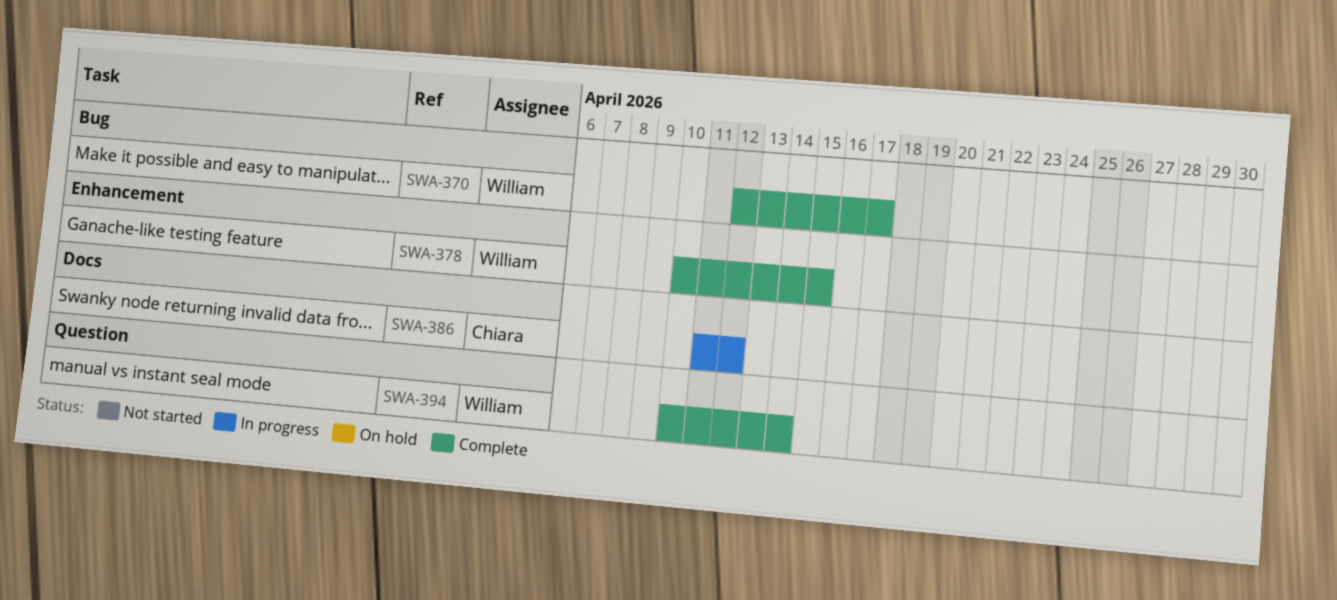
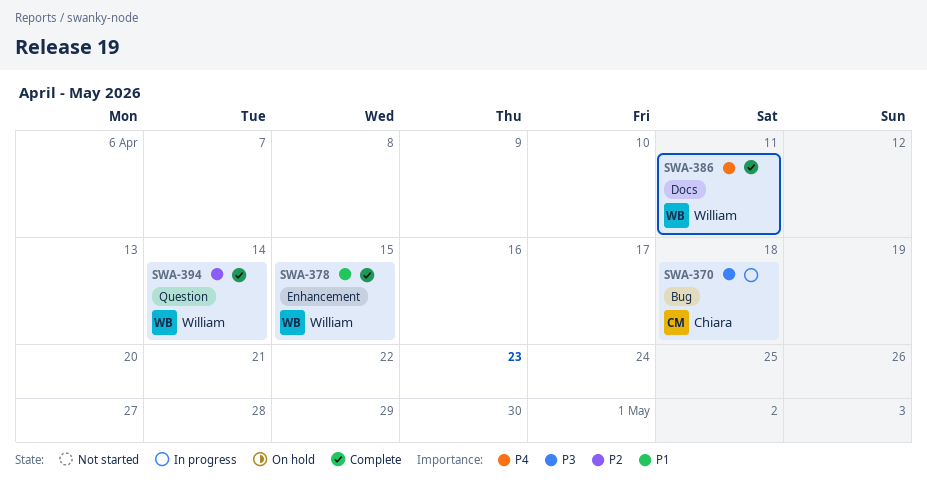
SWA-370, status: Complete -> In progress
SWA-370, owner: William -> Chiara
SWA-370, due: Apr 17 -> Apr 18
SWA-386, status: In progress -> Complete
SWA-386, owner: Chiara -> William
SWA-386, due: Apr 12 -> Apr 11

